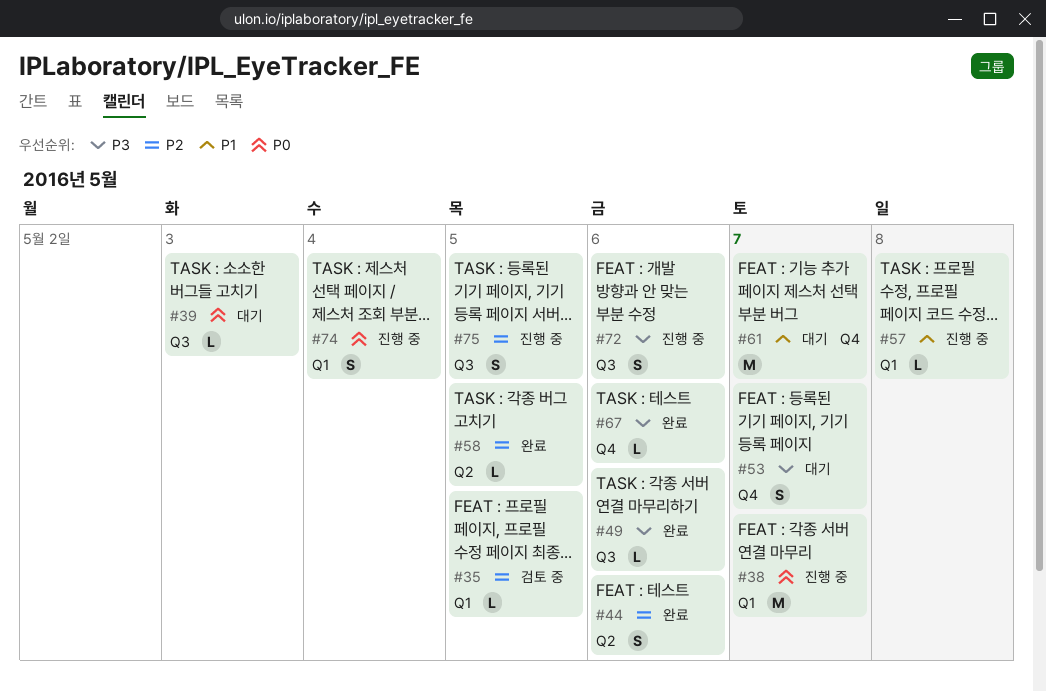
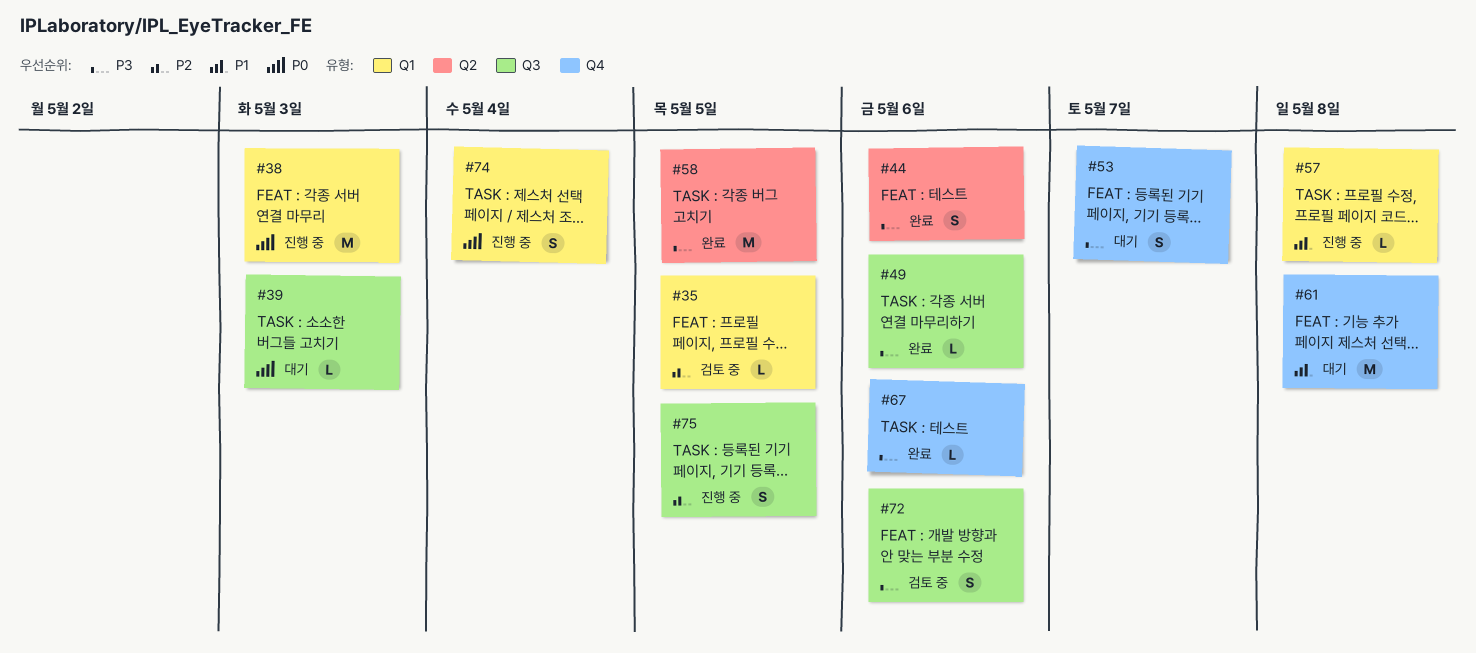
#38, due: May 7 -> May 3
#44, priority: P2 -> P3
#58, priority: P2 -> P3
#58, estimate: L -> M
#61, due: May 7 -> May 8
#72, status: 진행 중 -> 검토 중

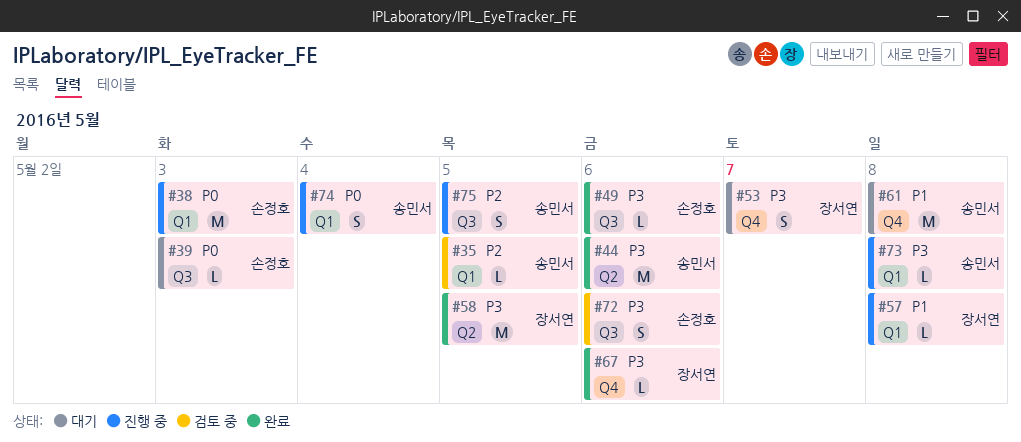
#44, estimate: S -> M
#73: none -> present

